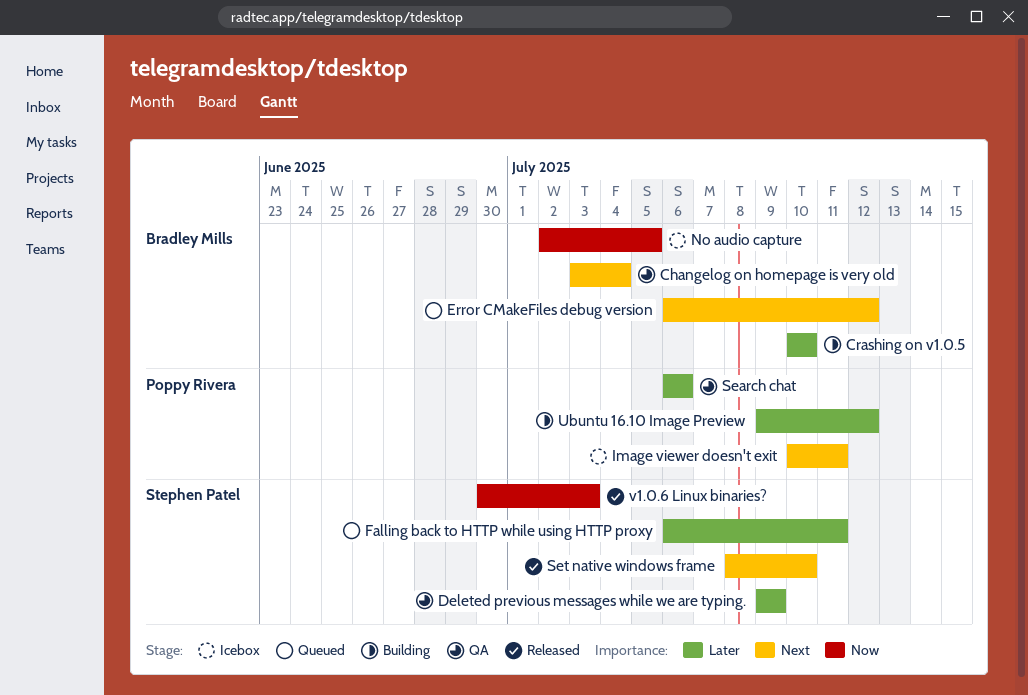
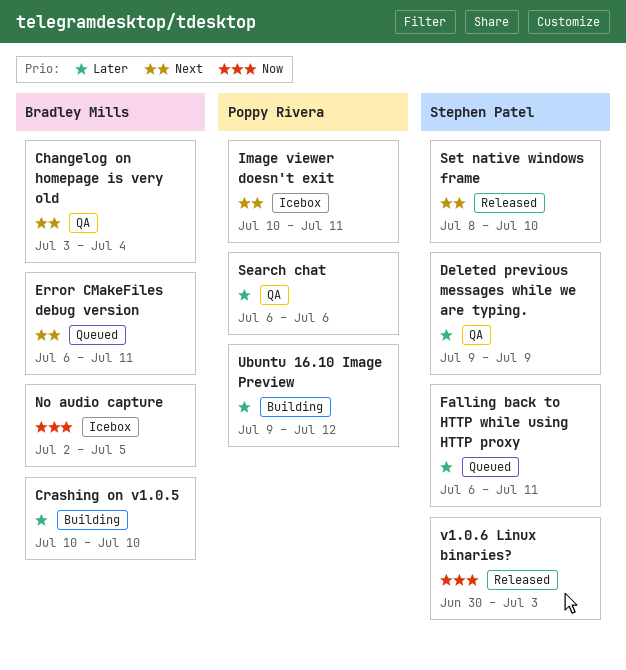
Error CMakeFiles debug version, due: Jul 12 -> Jul 11

